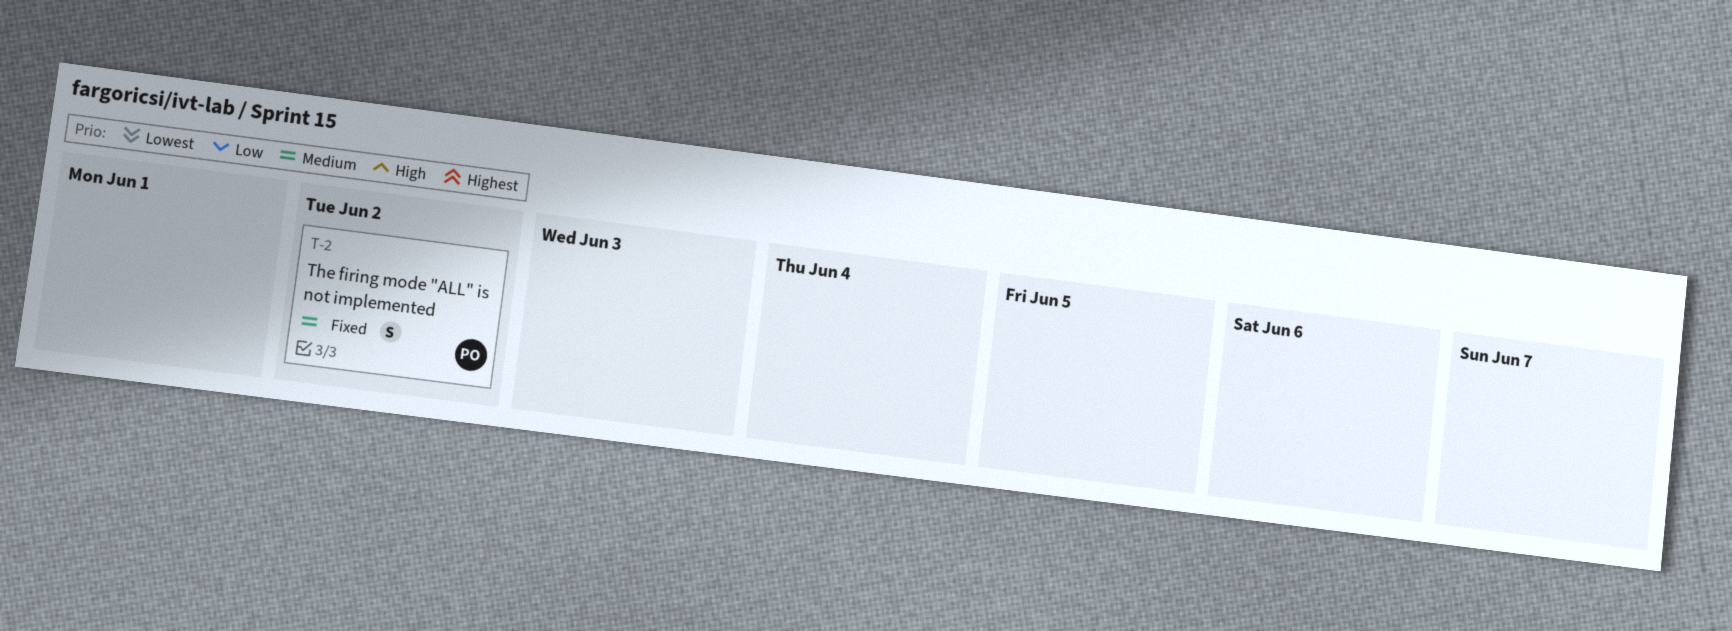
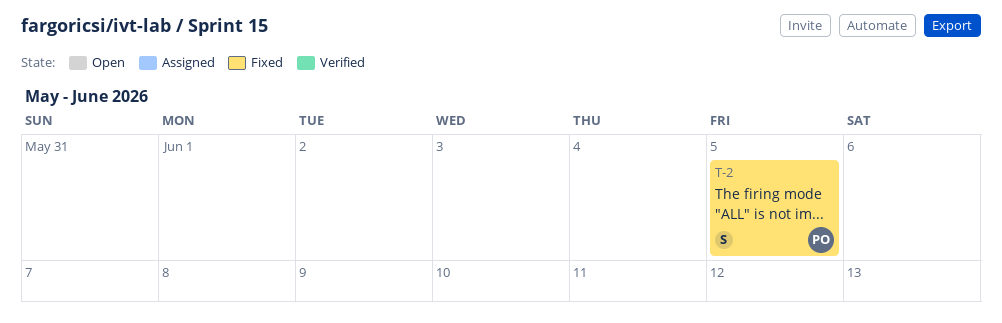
T-2, due: Jun 2 -> Jun 5

